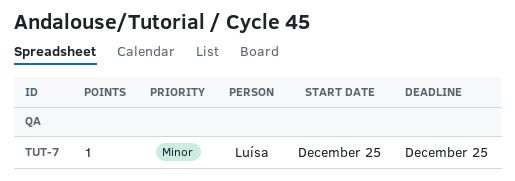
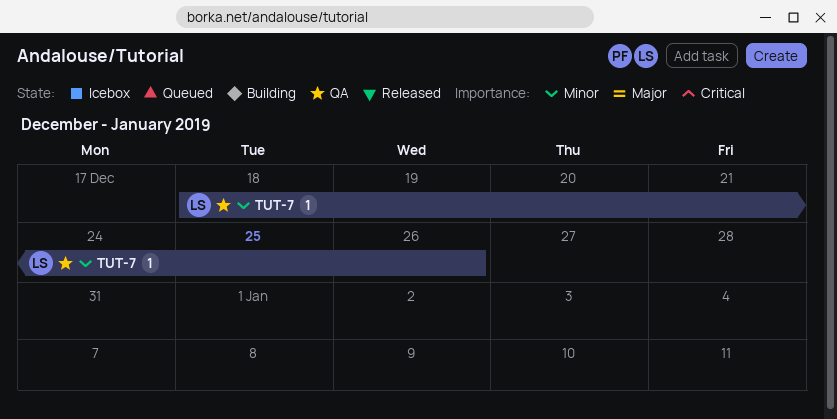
TUT-7, start: Dec 25 -> Dec 18
TUT-7, due: Dec 25 -> Dec 26

